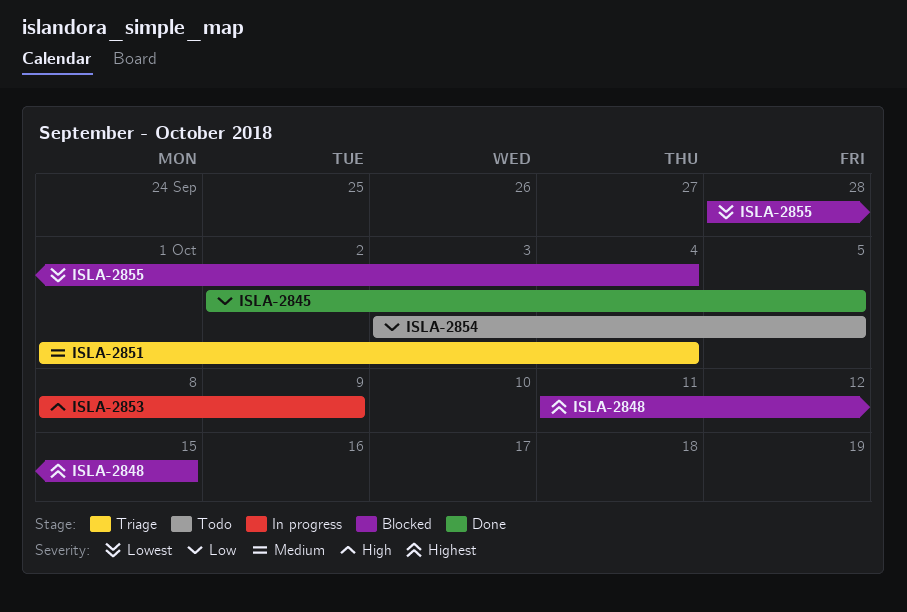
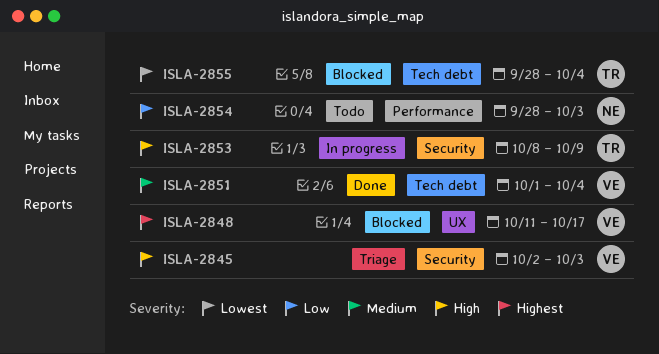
ISLA-2845, status: Done -> Triage
ISLA-2845, priority: Low -> High
ISLA-2845, due: Oct 5 -> Oct 3
ISLA-2848, due: Oct 15 -> Oct 17
ISLA-2851, status: Triage -> Done
ISLA-2854, start: Oct 3 -> Sep 28
ISLA-2854, due: Oct 5 -> Oct 3

